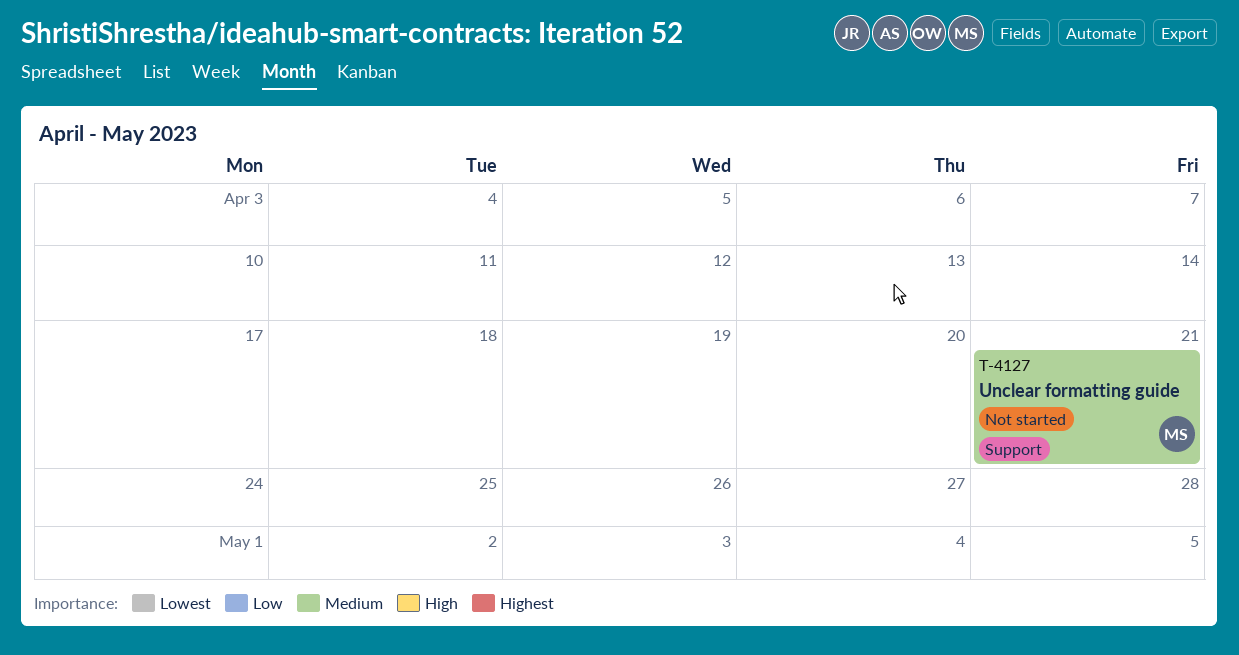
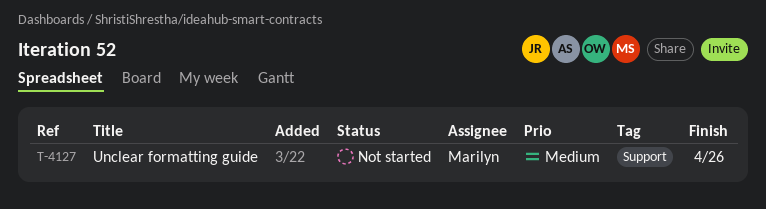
T-4127, due: Apr 21 -> Apr 26

